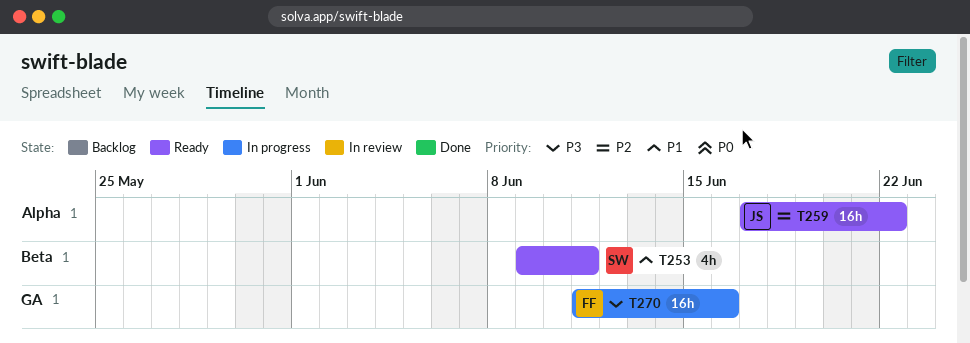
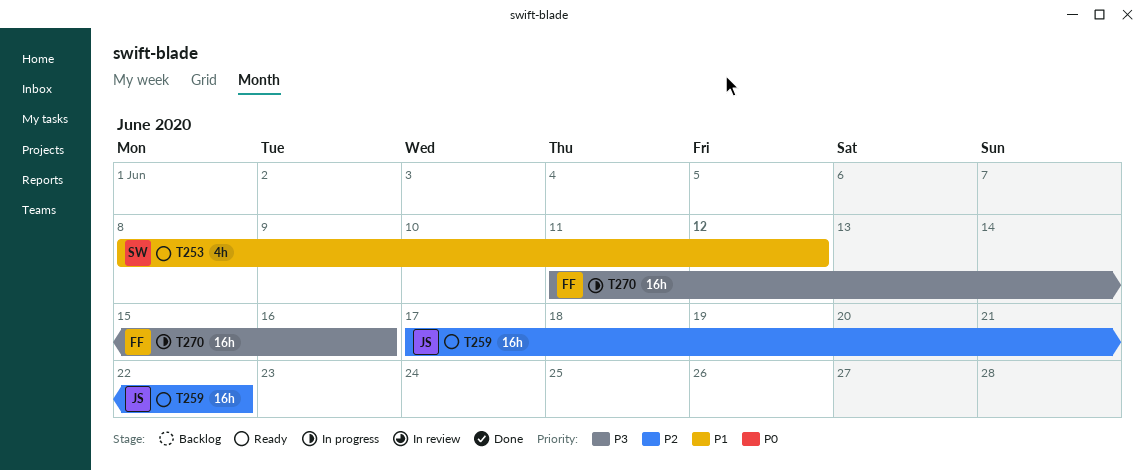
T253, start: Jun 9 -> Jun 8
T253, due: Jun 11 -> Jun 12

